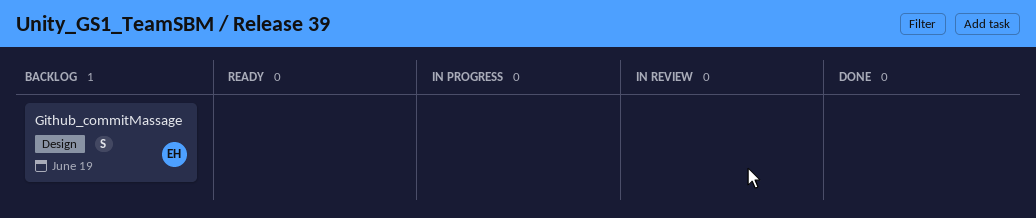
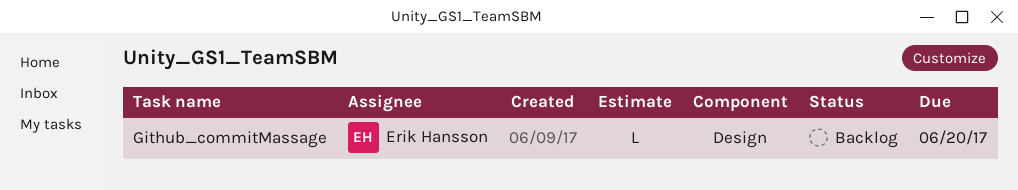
Github_commitMassage, estimate: S -> L
Github_commitMassage, due: Jun 19 -> Jun 20

